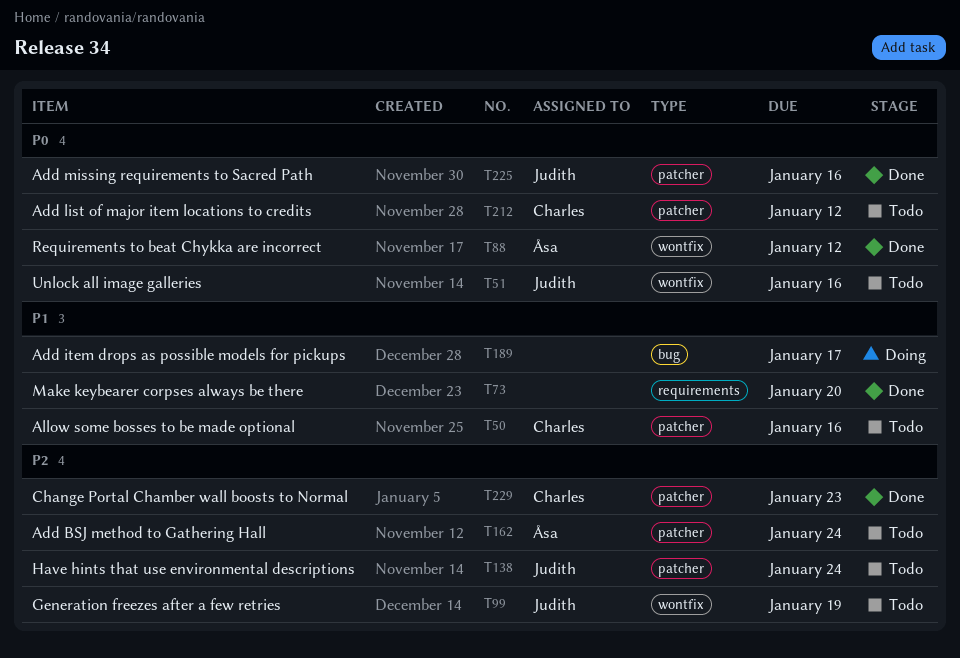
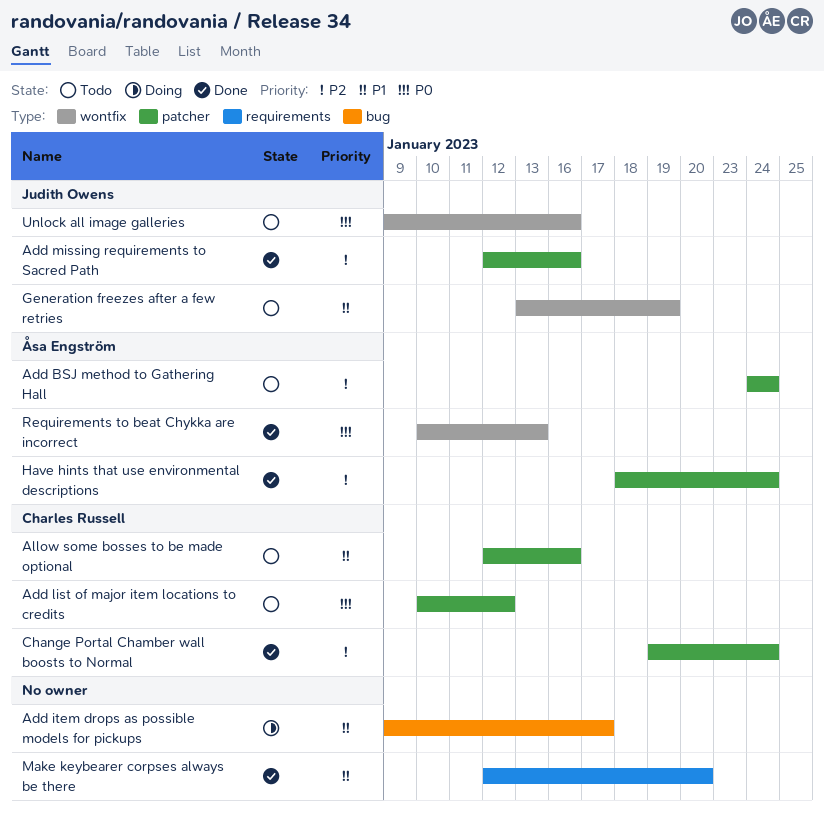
Add missing requirements to Sacred Path, priority: P0 -> P2
Change Portal Chamber wall boosts to Normal, due: Jan 23 -> Jan 24
Generation freezes after a few retries, priority: P2 -> P1
Have hints that use environmental descriptions, status: Todo -> Done
Have hints that use environmental descriptions, owner: Judith Owens -> Åsa Engström
Requirements to beat Chykka are incorrect, due: Jan 12 -> Jan 13

